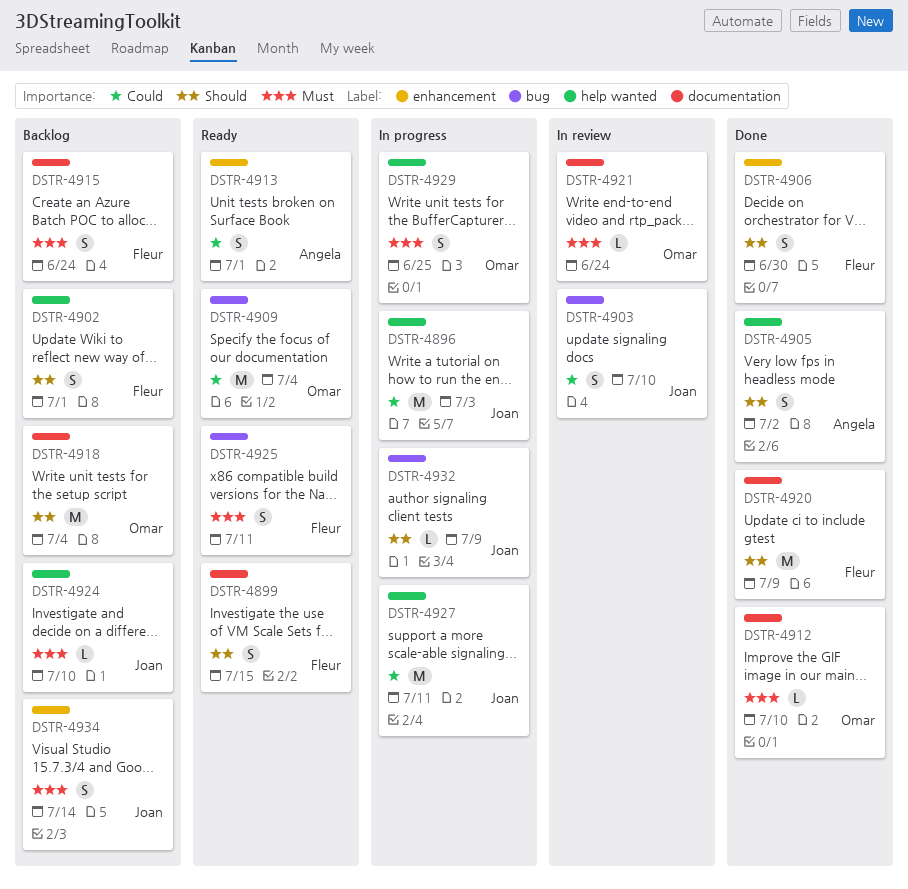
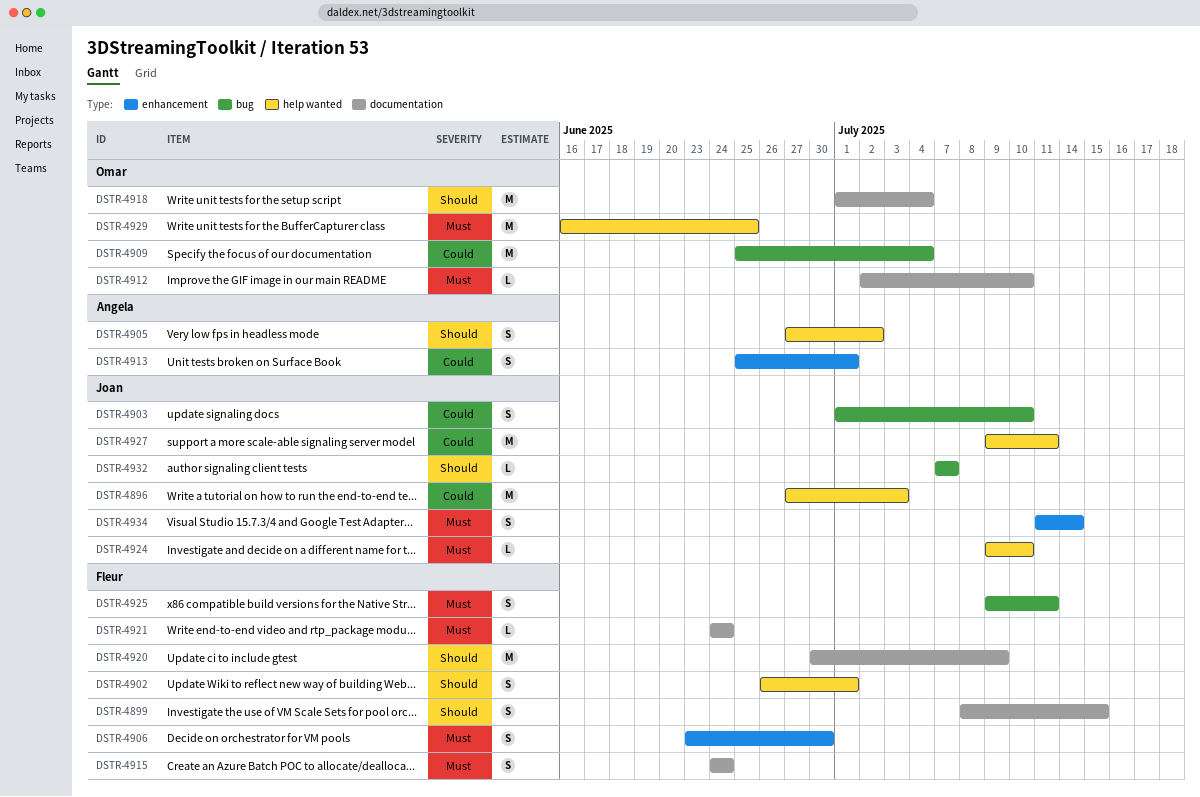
DSTR-4906, priority: Should -> Must
DSTR-4921, owner: Omar -> Fleur
DSTR-4929, estimate: S -> M
DSTR-4932, due: Jul 9 -> Jul 7

